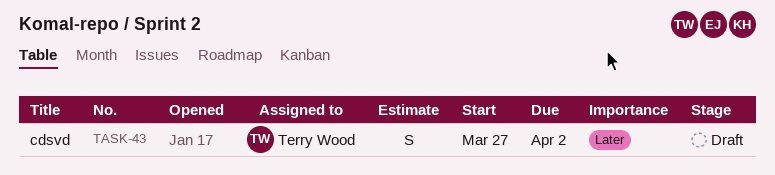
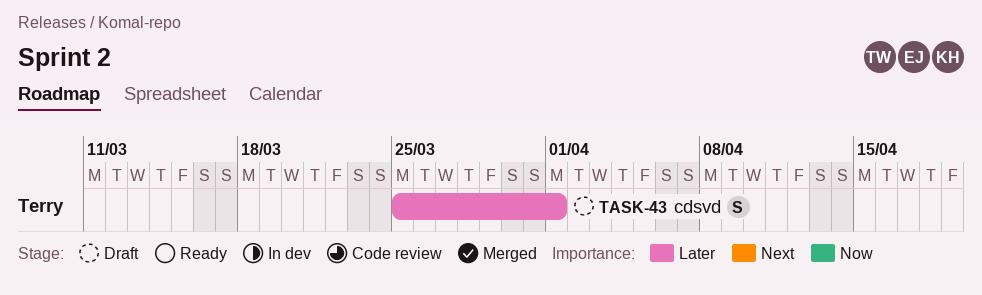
TASK-43, start: Mar 27 -> Mar 25
TASK-43, due: Apr 2 -> Apr 1

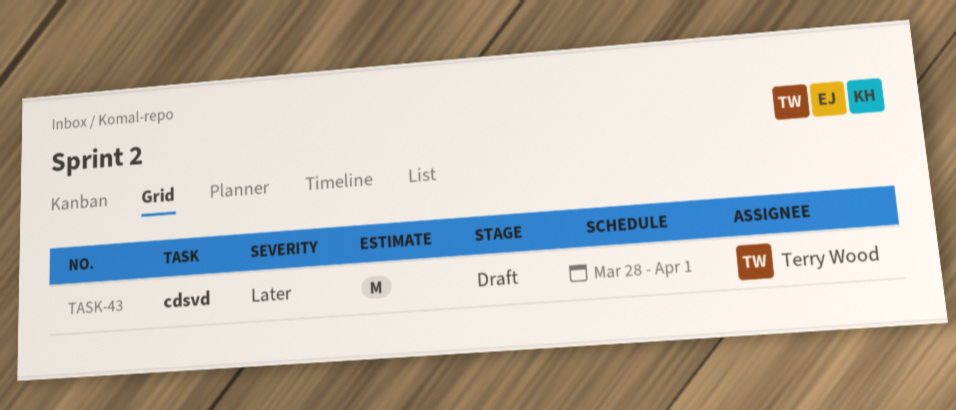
TASK-43, estimate: S -> M
TASK-43, start: Mar 25 -> Mar 28

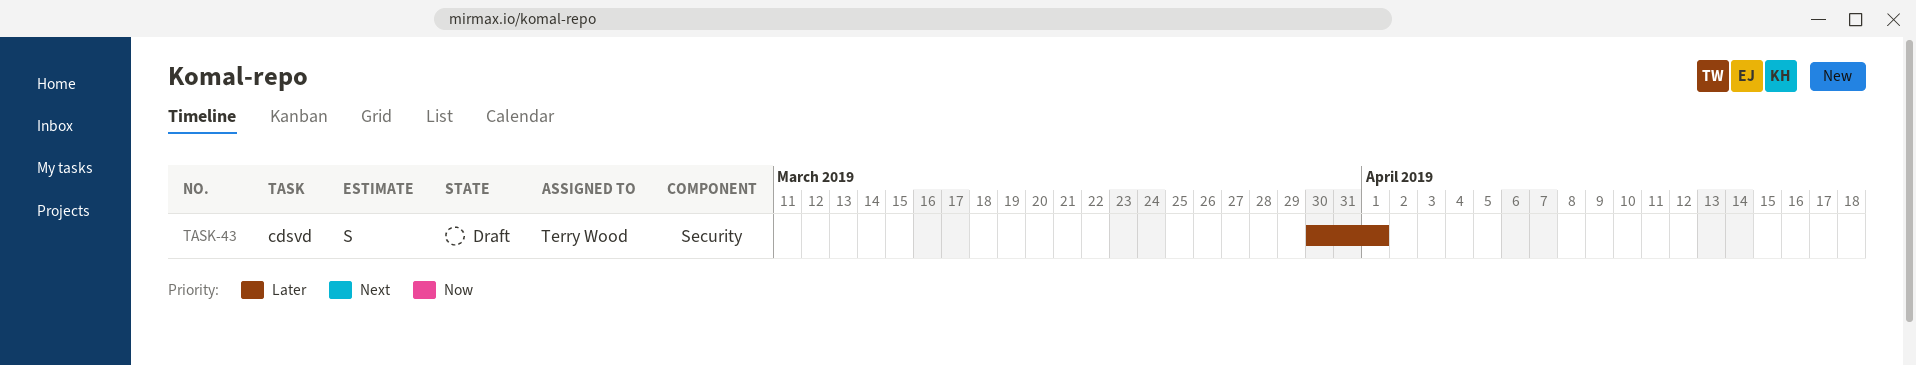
TASK-43, estimate: M -> S
TASK-43, start: Mar 28 -> Mar 30

